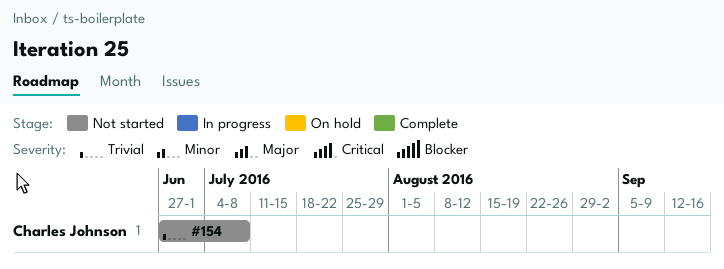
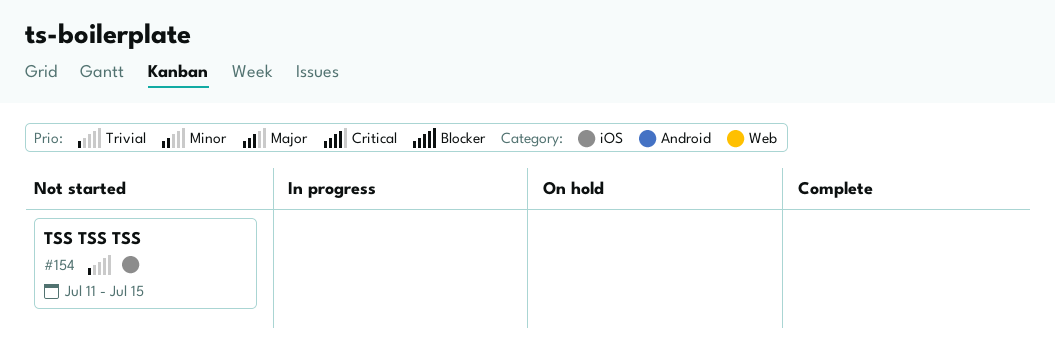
#154, start: Jun 27 -> Jul 11
#154, due: Jul 8 -> Jul 15

